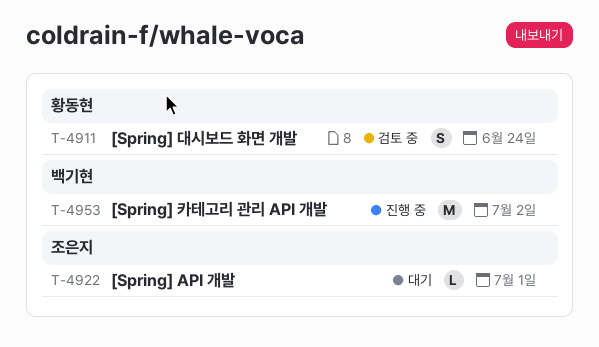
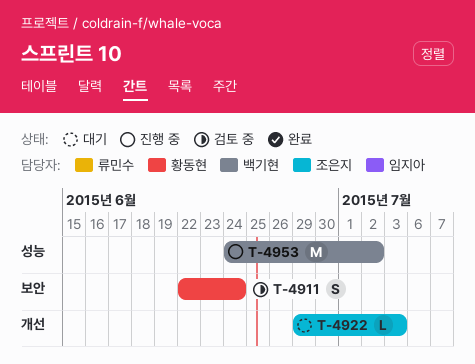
T-4922, due: Jul 1 -> Jul 3

